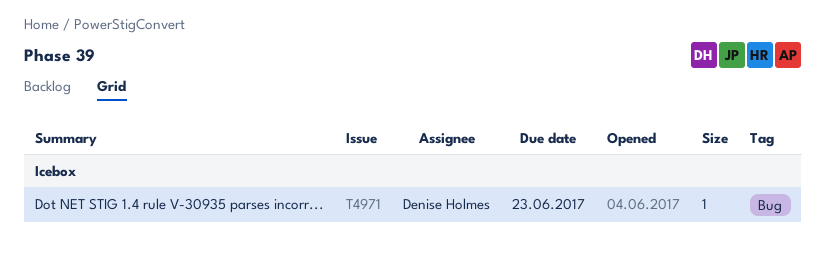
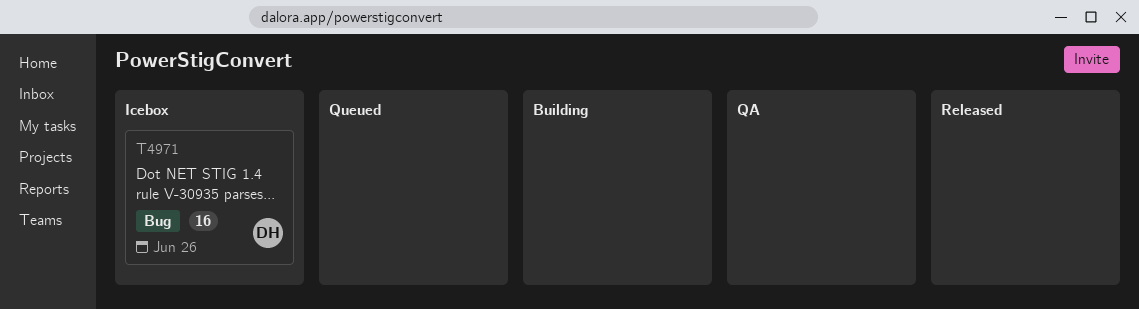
T4971, estimate: 1 -> 16
T4971, due: Jun 23 -> Jun 26

